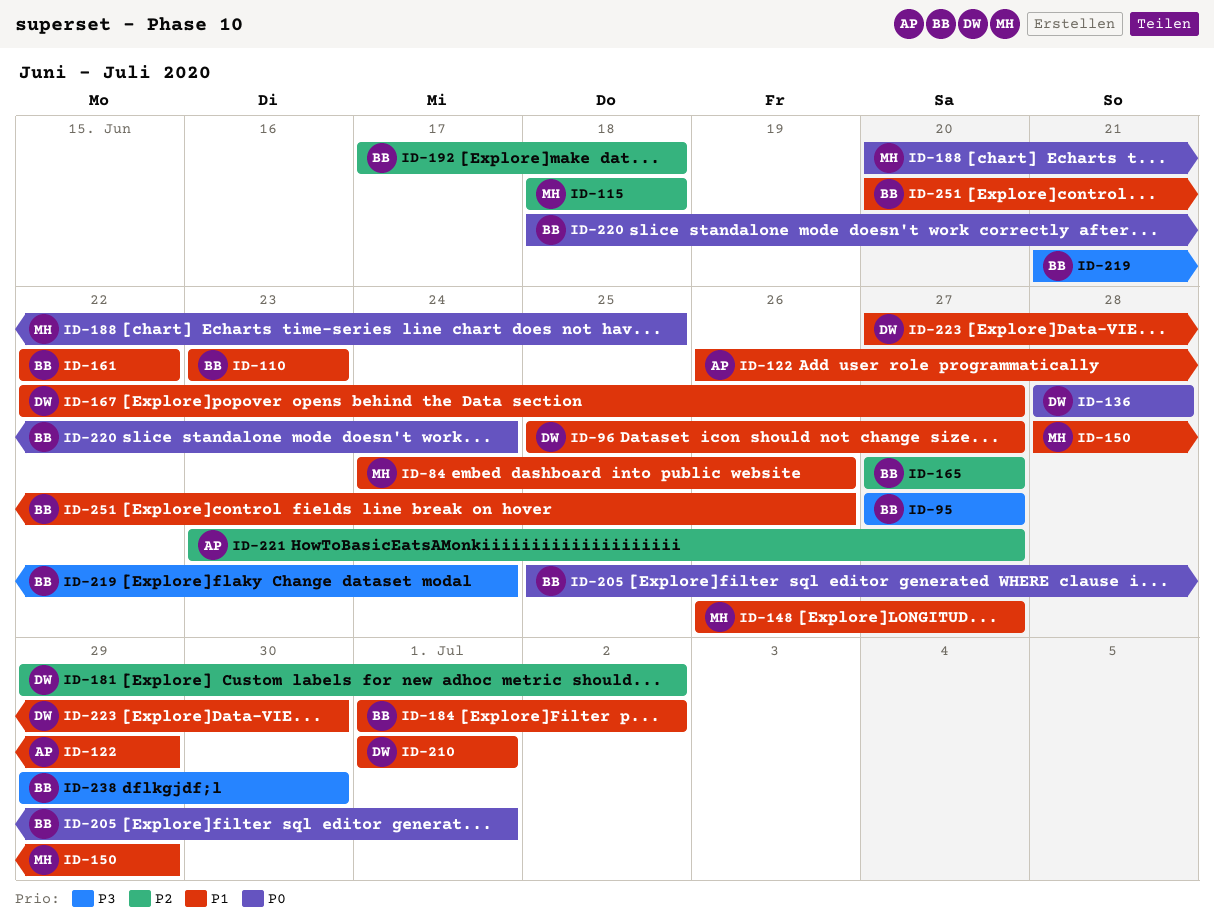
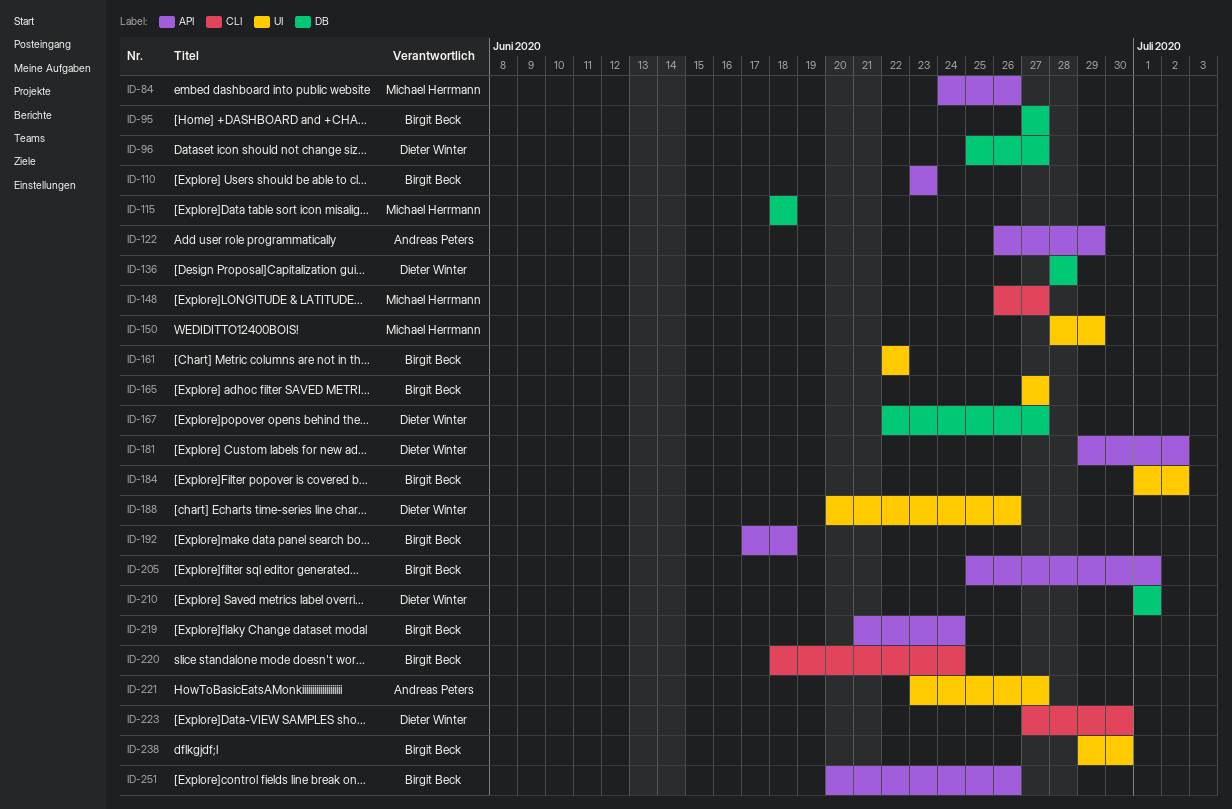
ID-188, owner: Michael Herrmann -> Dieter Winter
ID-188, due: Jun 25 -> Jun 26

